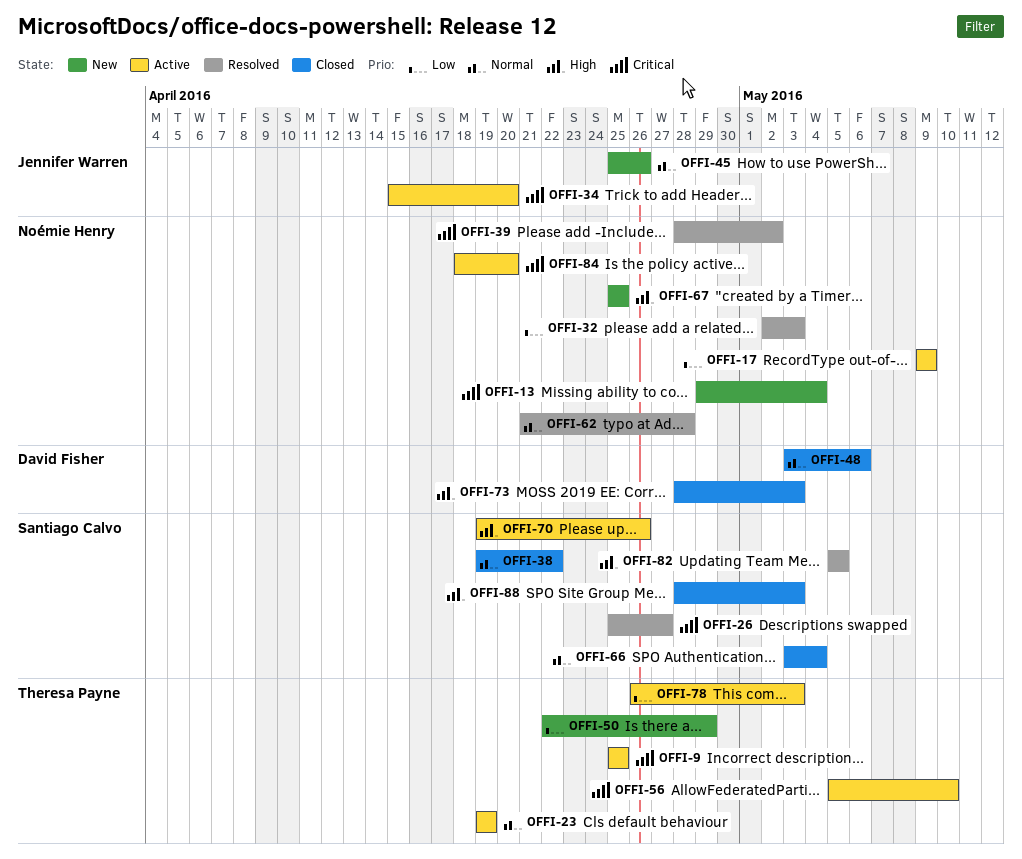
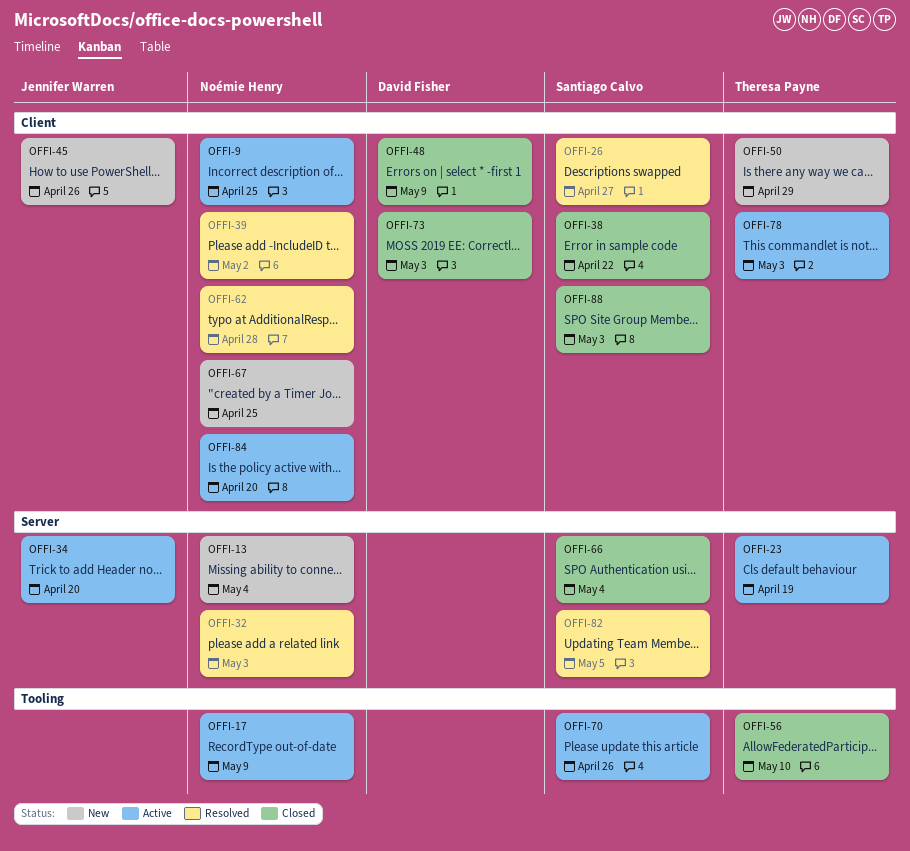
OFFI-9, owner: Theresa Payne -> Noémie Henry
OFFI-48, due: May 6 -> May 9
OFFI-56, status: Active -> Closed

